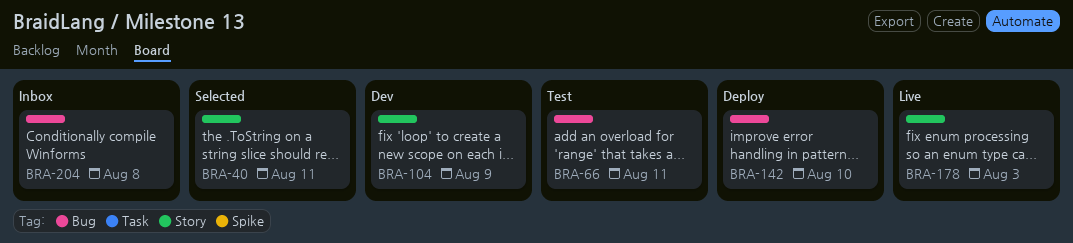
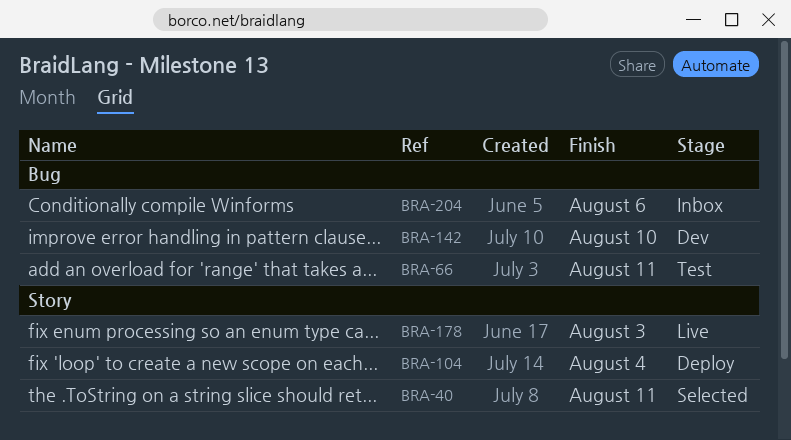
BRA-104, status: Dev -> Deploy
BRA-104, due: Aug 9 -> Aug 4
BRA-142, status: Deploy -> Dev
BRA-204, due: Aug 8 -> Aug 6

